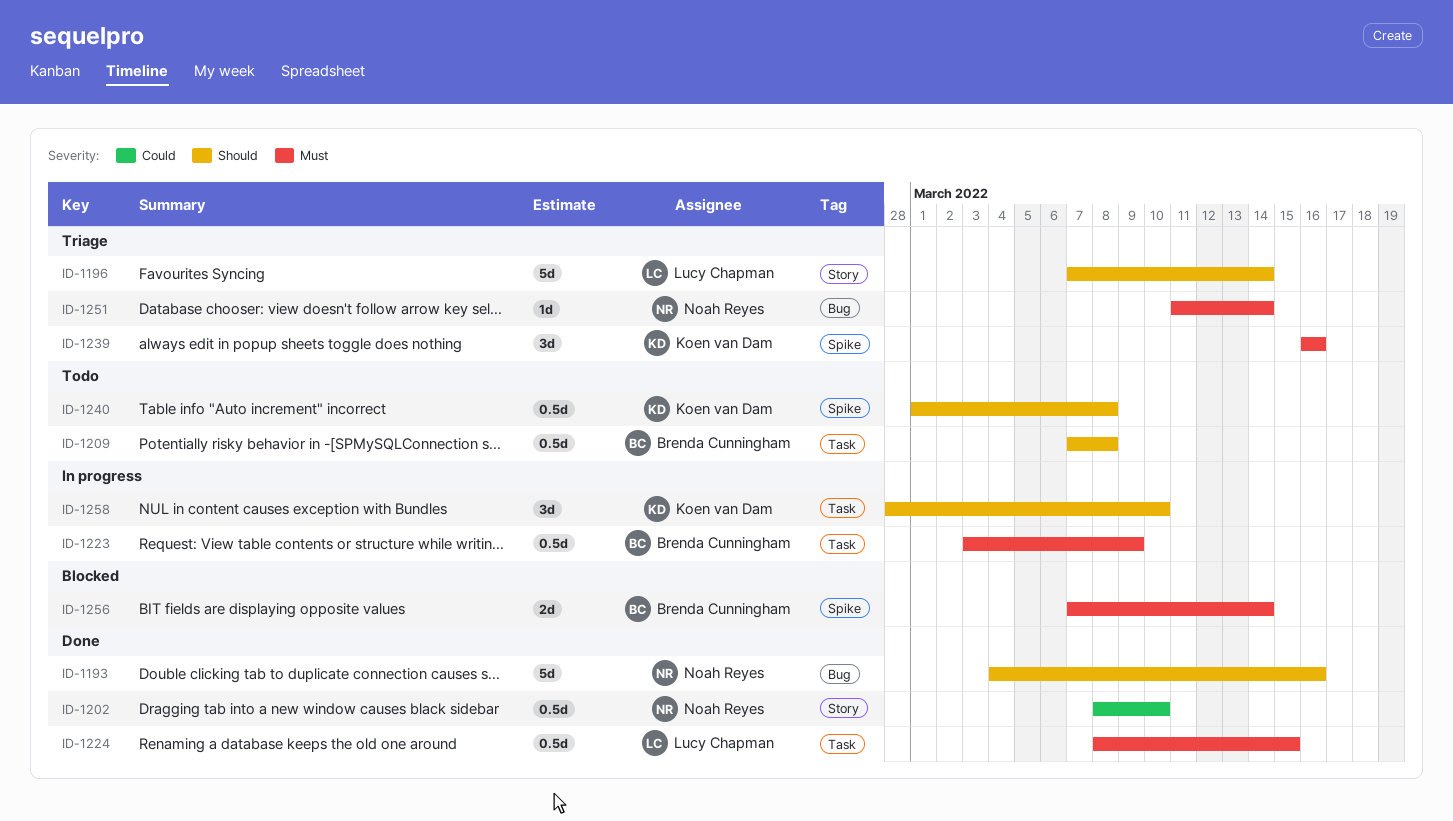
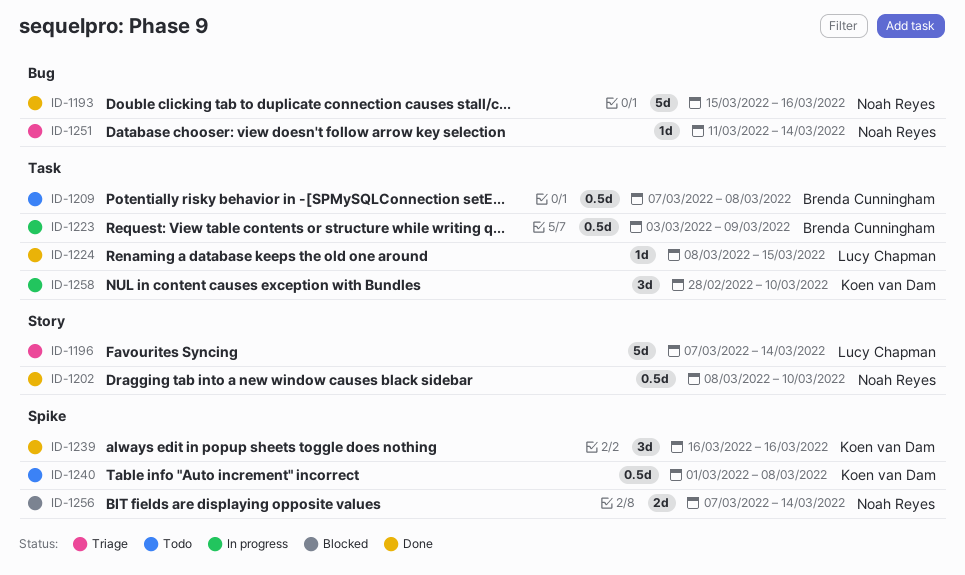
ID-1193, start: Mar 4 -> Mar 15
ID-1224, estimate: 0.5d -> 1d
ID-1239, status: Triage -> Done
ID-1256, owner: Brenda Cunningham -> Noah Reyes

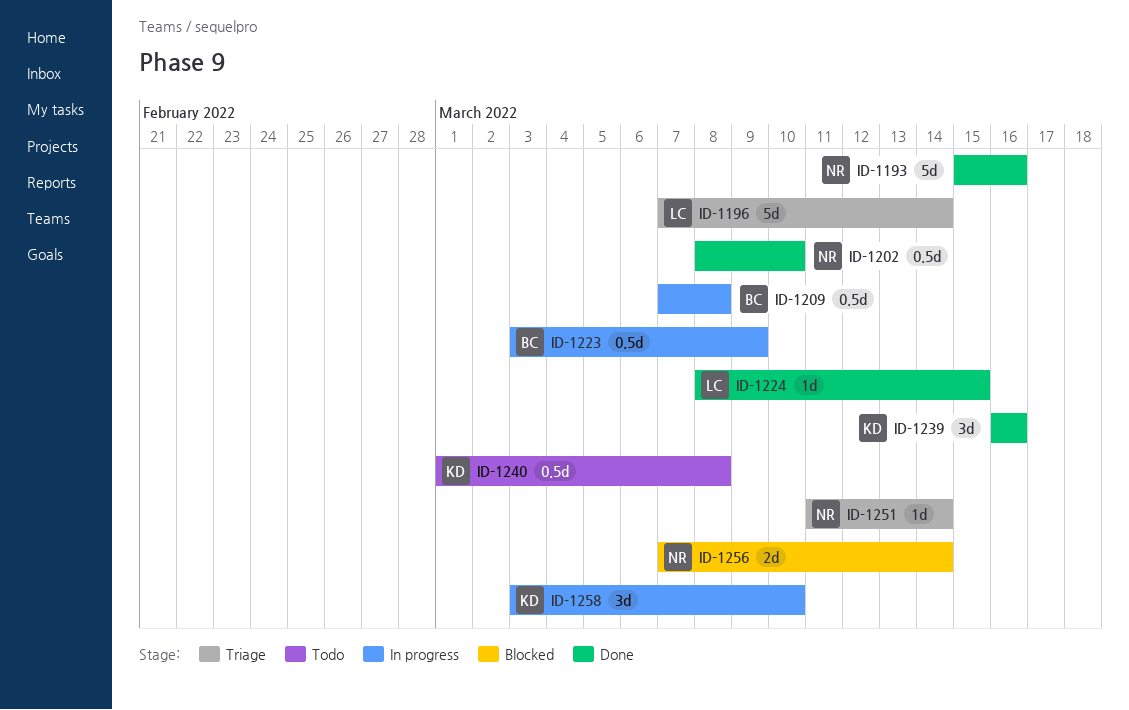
ID-1209, status: Todo -> In progress
ID-1258, start: Feb 28 -> Mar 3

